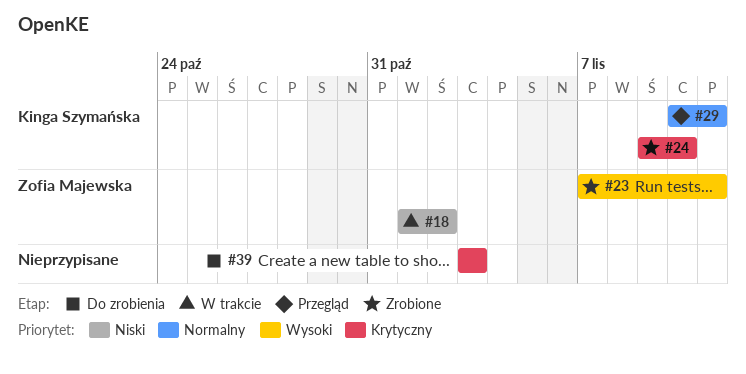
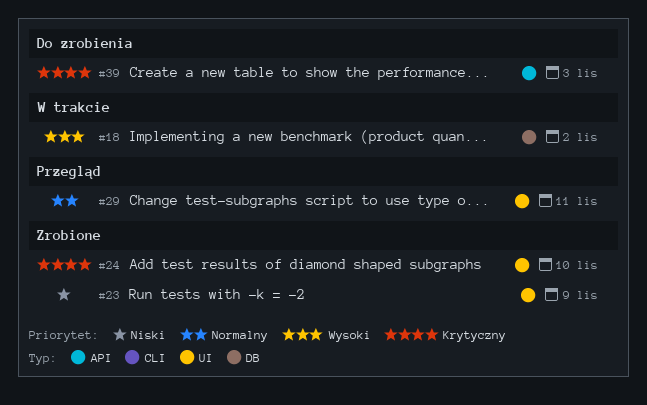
#18, priority: Niski -> Wysoki
#23, priority: Wysoki -> Niski
#23, due: Nov 11 -> Nov 9

